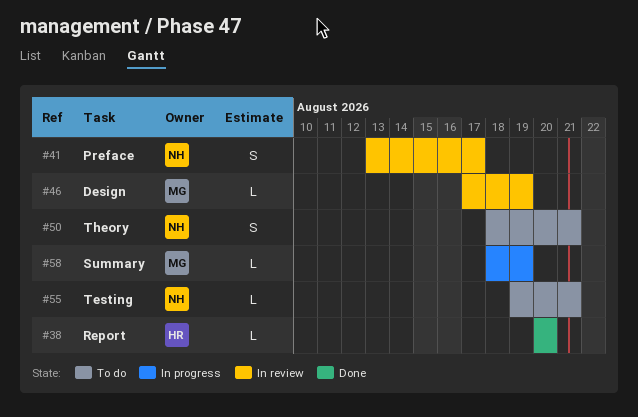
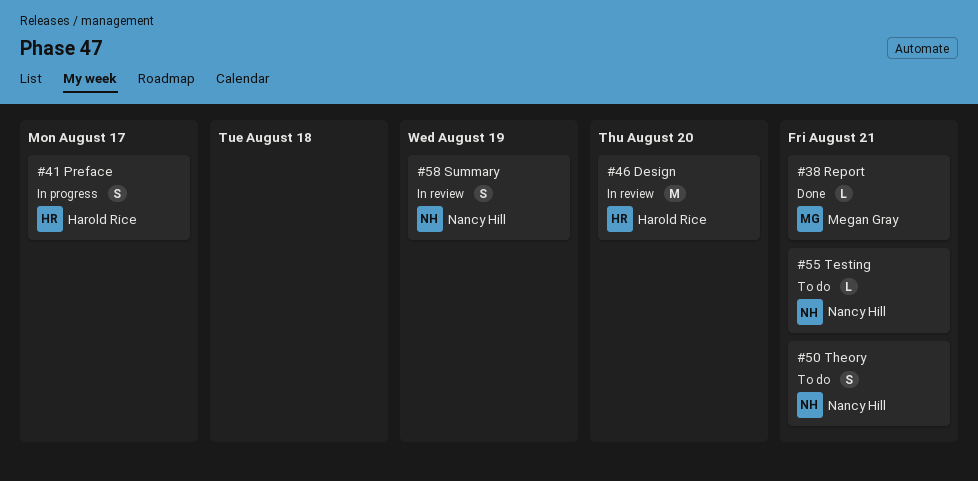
#38, owner: Harold Rice -> Megan Gray
#38, due: Aug 20 -> Aug 21
#41, status: In review -> In progress
#41, owner: Nancy Hill -> Harold Rice
#46, owner: Megan Gray -> Harold Rice
#46, estimate: L -> M
#46, due: Aug 19 -> Aug 20
#58, status: In progress -> In review
#58, owner: Megan Gray -> Nancy Hill
#58, estimate: L -> S

